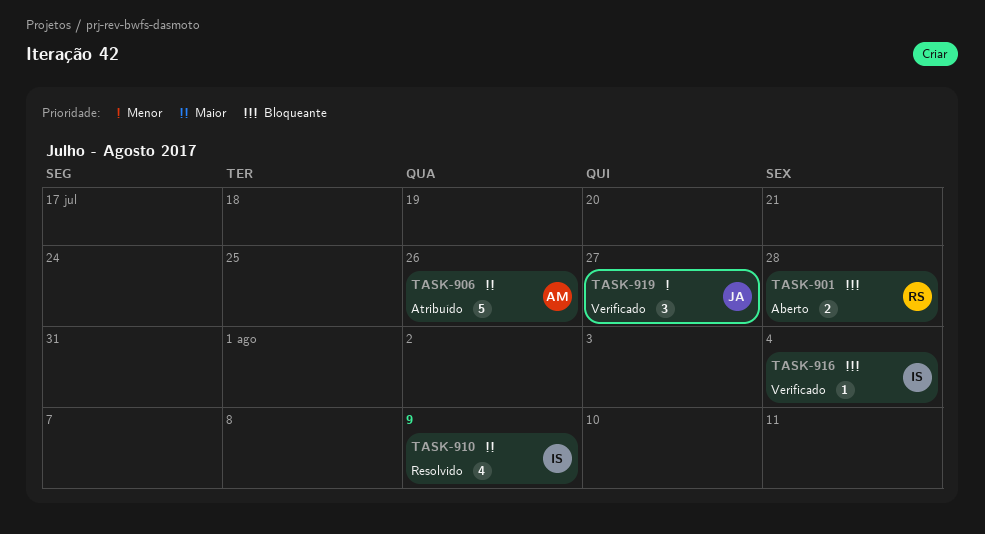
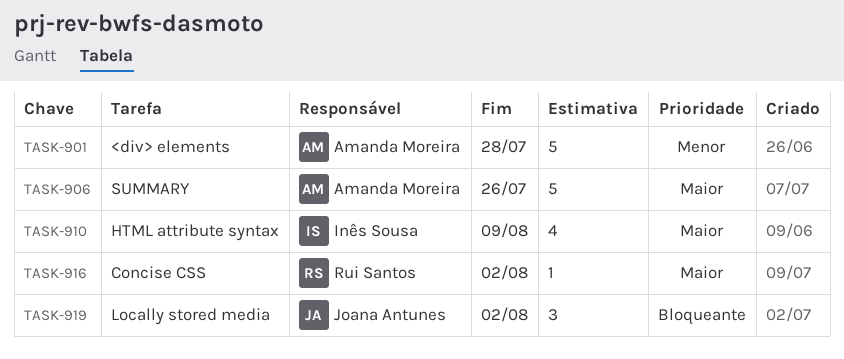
TASK-901, owner: Rui Santos -> Amanda Moreira
TASK-901, priority: Bloqueante -> Menor
TASK-901, estimate: 2 -> 5
TASK-916, owner: Inês Sousa -> Rui Santos
TASK-916, priority: Bloqueante -> Maior
TASK-916, due: Aug 4 -> Aug 2
TASK-919, priority: Menor -> Bloqueante
TASK-919, due: Jul 27 -> Aug 2

